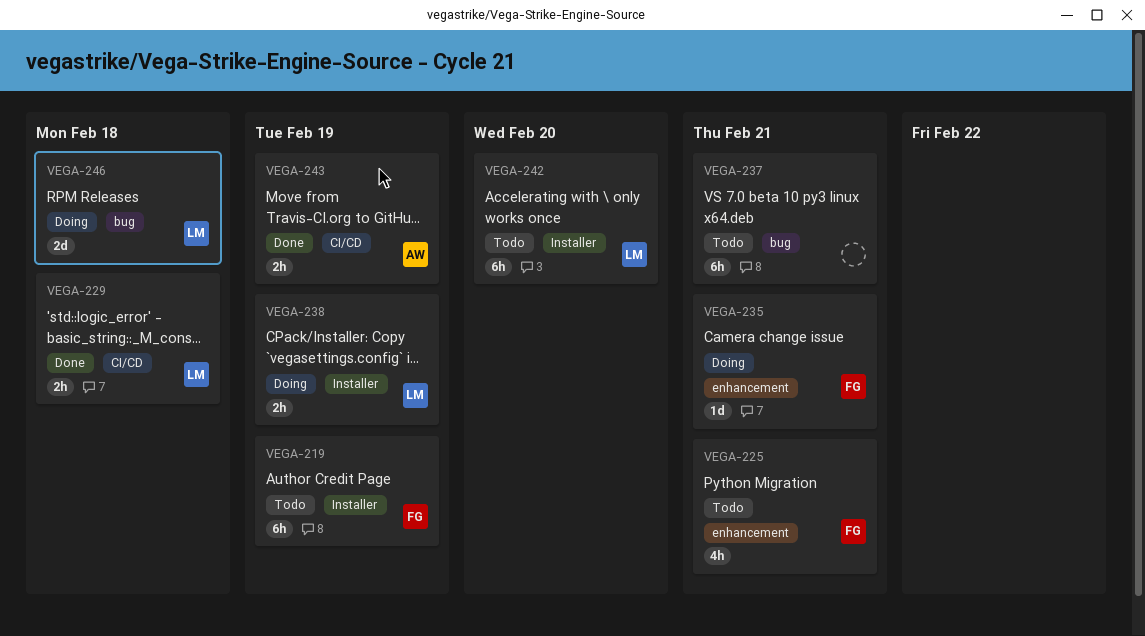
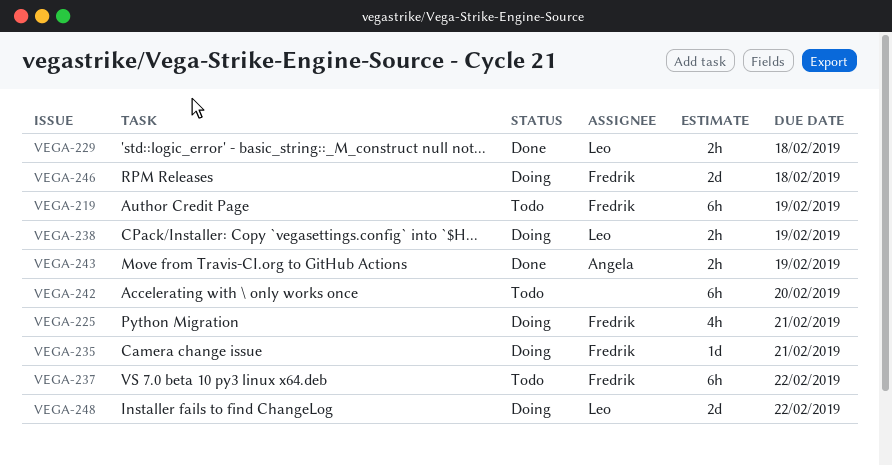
VEGA-225, status: Todo -> Doing
VEGA-237, owner: none -> Fredrik
VEGA-237, due: Feb 21 -> Feb 22
VEGA-242, owner: Leo -> none
VEGA-246, owner: Leo -> Fredrik
VEGA-248: none -> present

